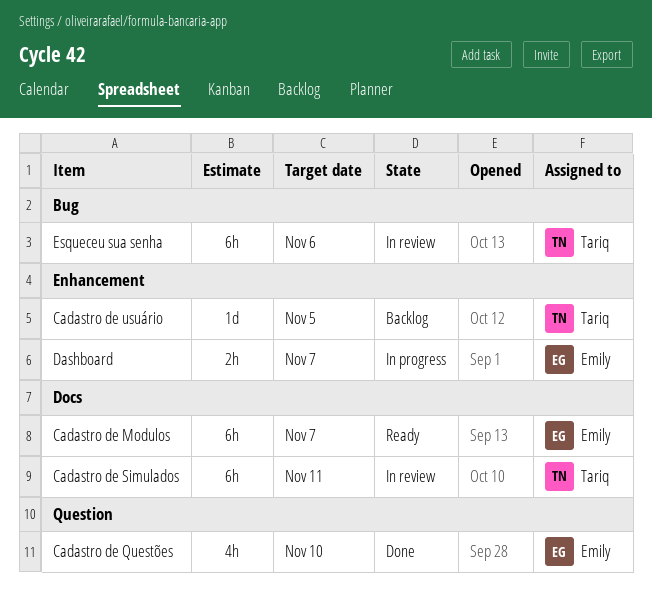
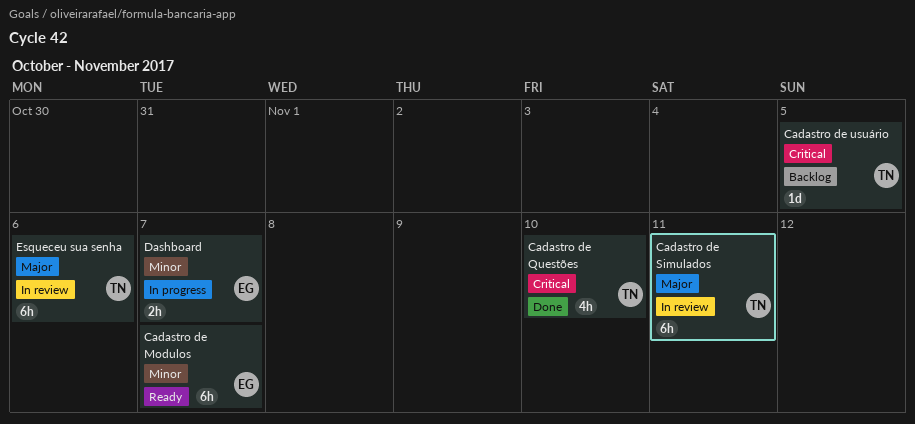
Cadastro de Questões, owner: Emily -> Tariq

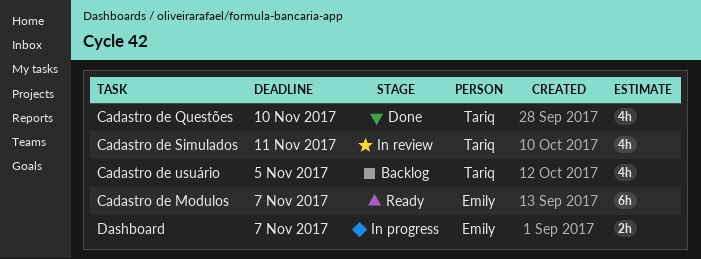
Cadastro de Simulados, estimate: 6h -> 4h
Cadastro de usuário, estimate: 1d -> 4h
Esqueceu sua senha: present -> none

